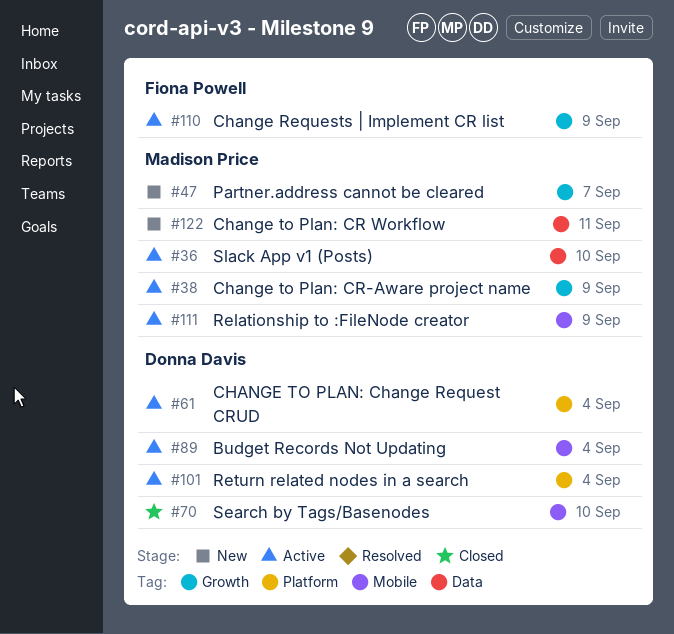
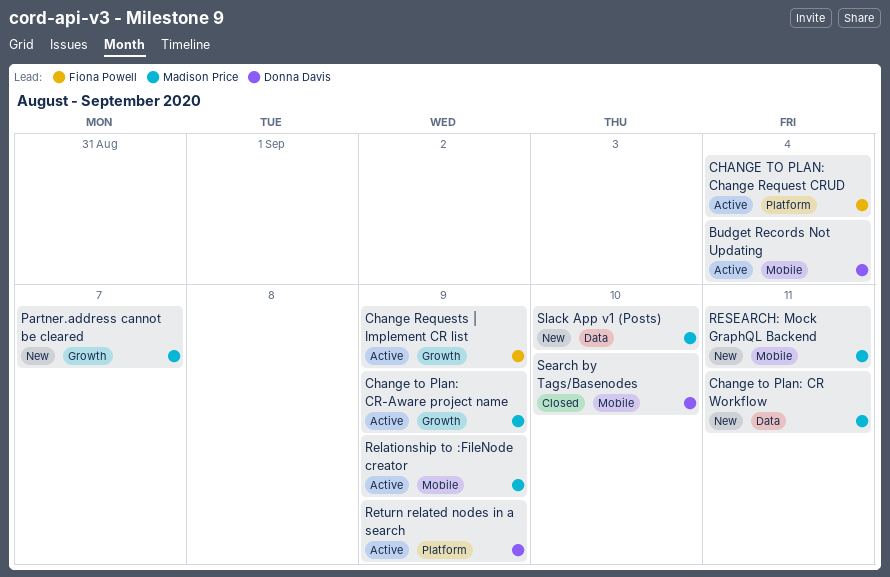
CHANGE TO PLAN: Change Request CRUD, owner: Donna Davis -> Fiona Powell
RESEARCH: Mock GraphQL Backend: none -> present
Return related nodes in a search, due: Sep 4 -> Sep 9
Slack App v1 (Posts), status: Active -> New

